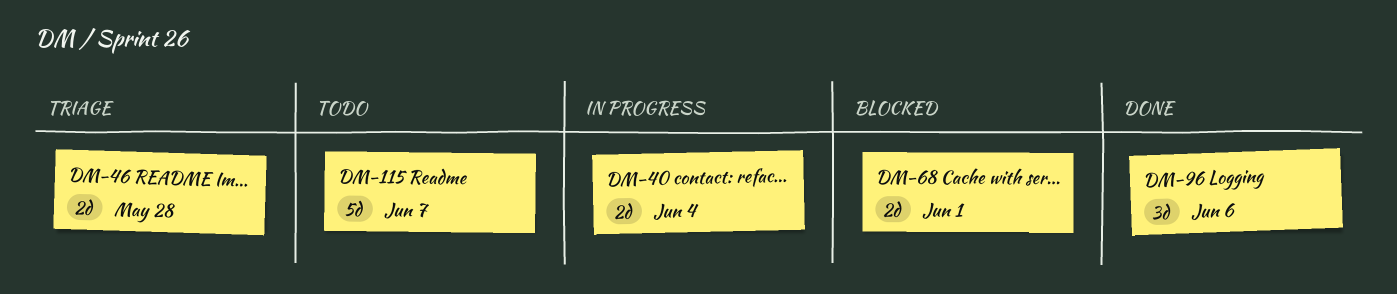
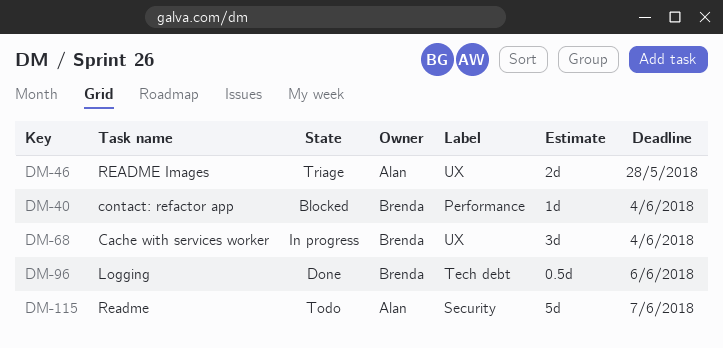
DM-40, status: In progress -> Blocked
DM-40, estimate: 2d -> 1d
DM-68, status: Blocked -> In progress
DM-68, estimate: 2d -> 3d
DM-68, due: Jun 1 -> Jun 4
DM-96, estimate: 3d -> 0.5d

